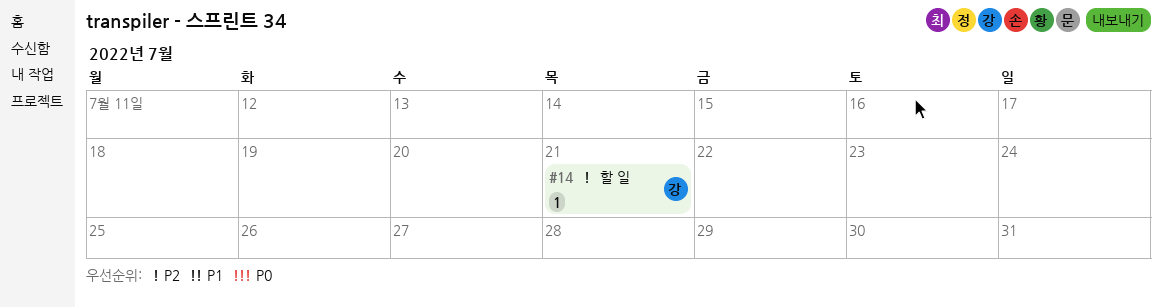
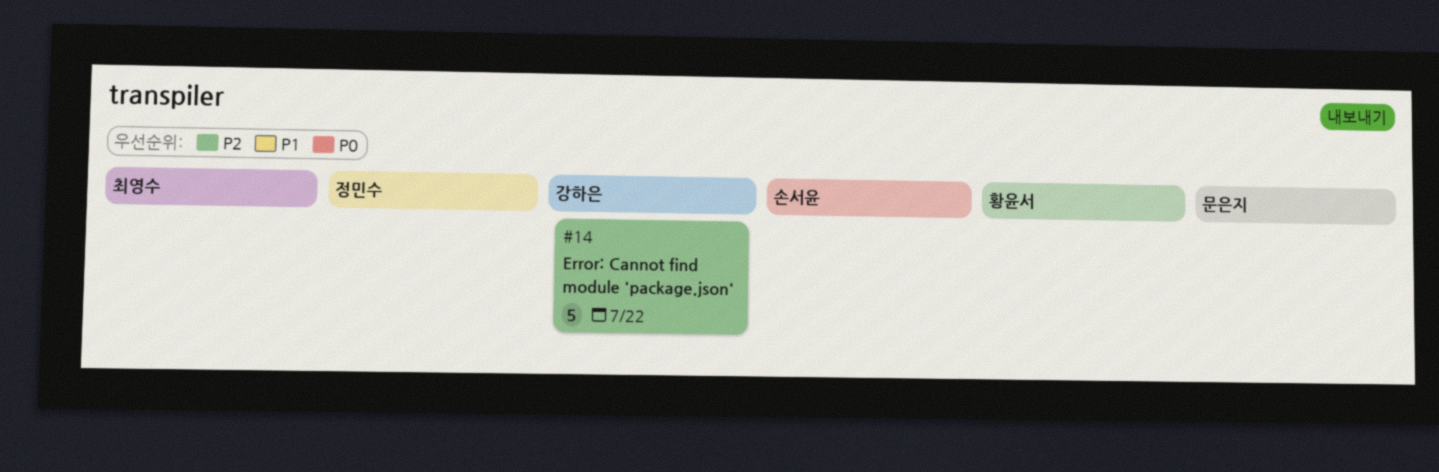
#14, estimate: 1 -> 5
#14, due: Jul 21 -> Jul 22

